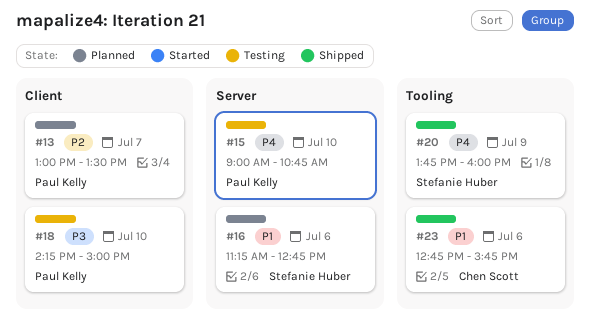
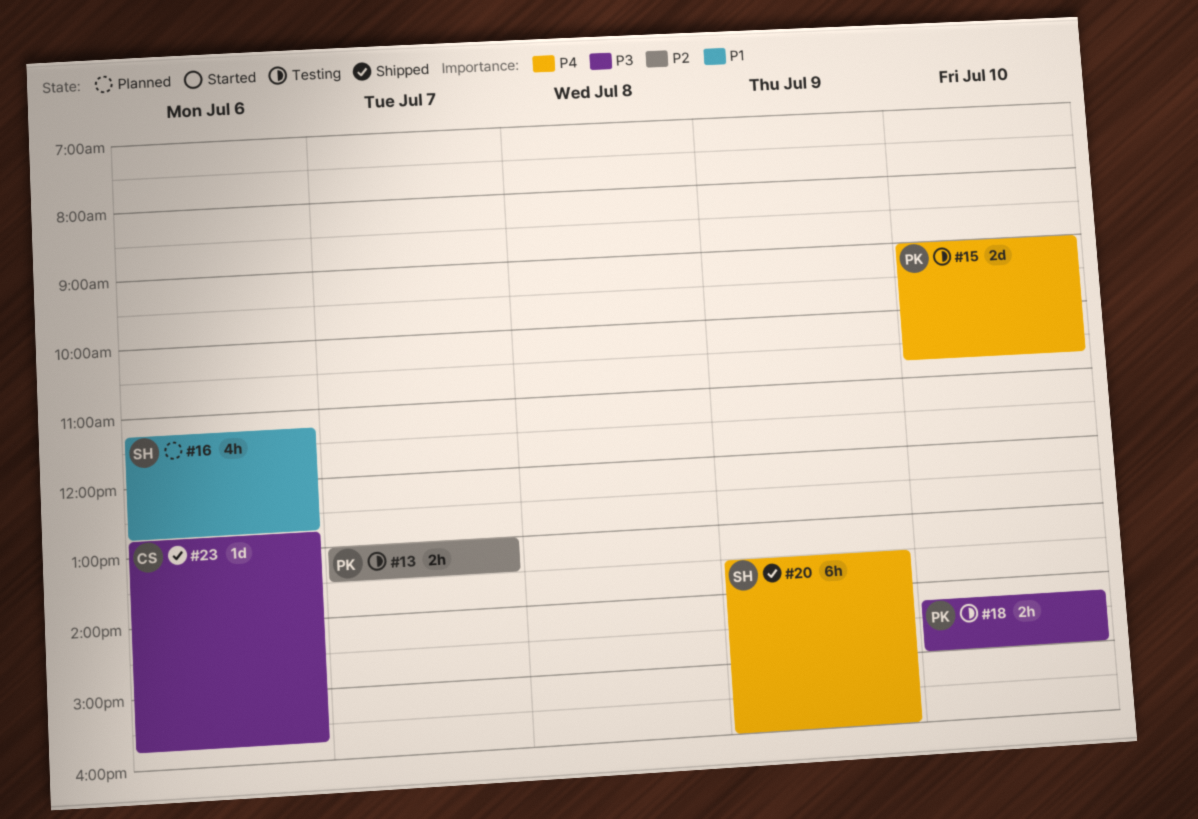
#13, status: Planned -> Testing
#20, begins: 13:45 -> 13:30
#23, priority: P1 -> P3

